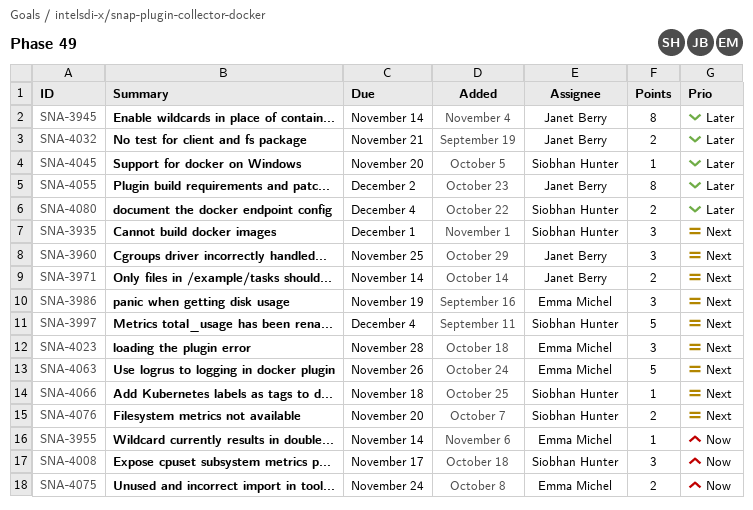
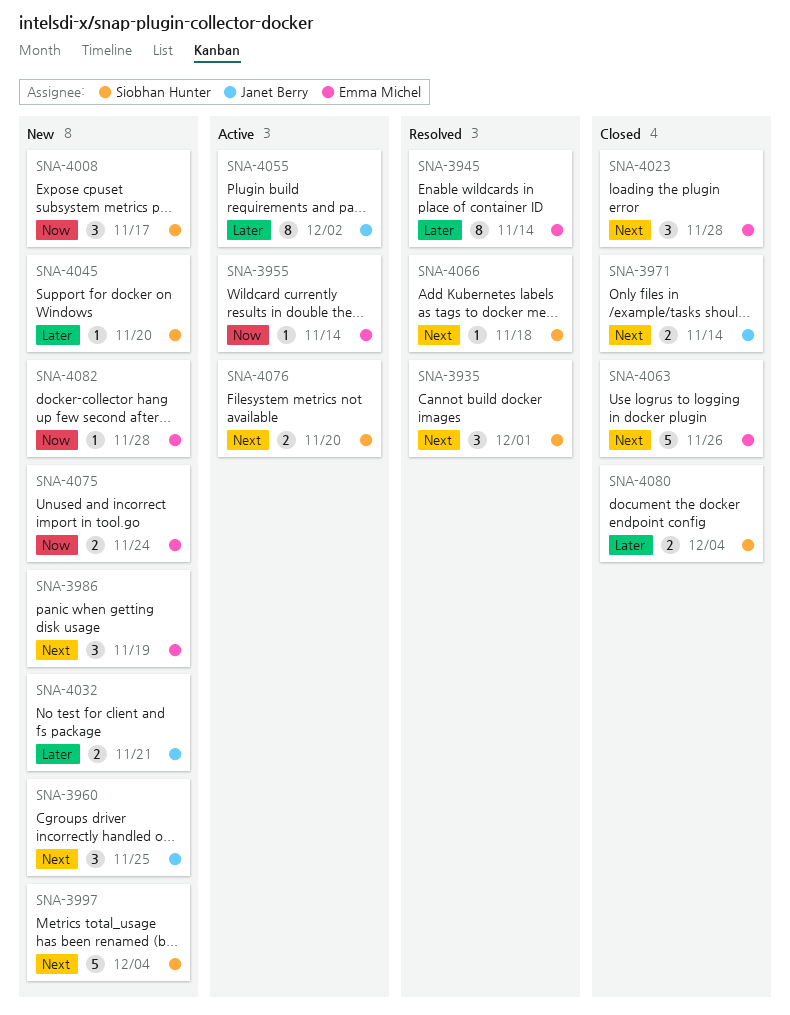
SNA-3945, owner: Janet Berry -> Emma Michel
SNA-4082: none -> present

